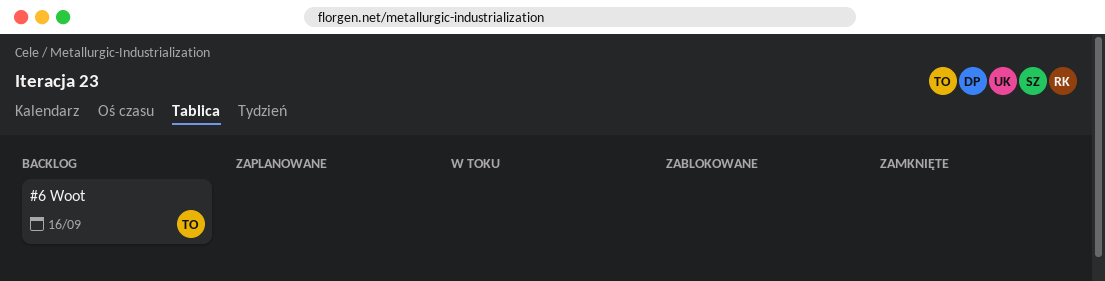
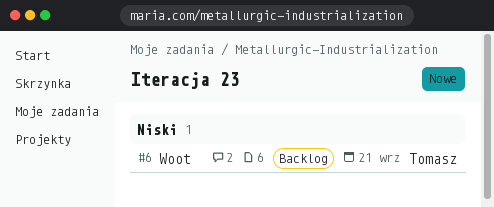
#6, due: Sep 16 -> Sep 21

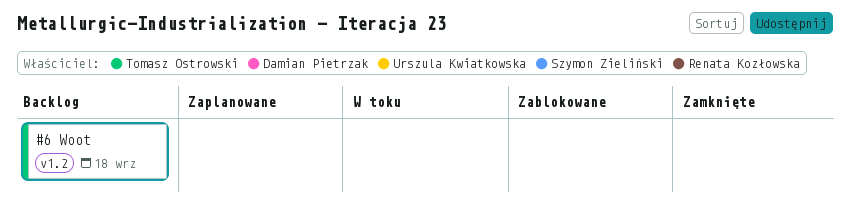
#6, due: Sep 21 -> Sep 18

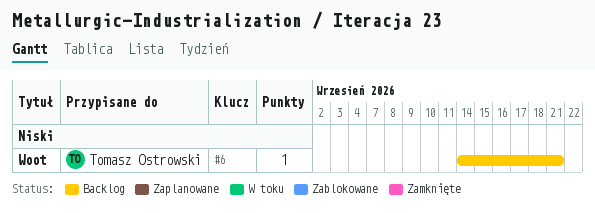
#6, due: Sep 18 -> Sep 21

